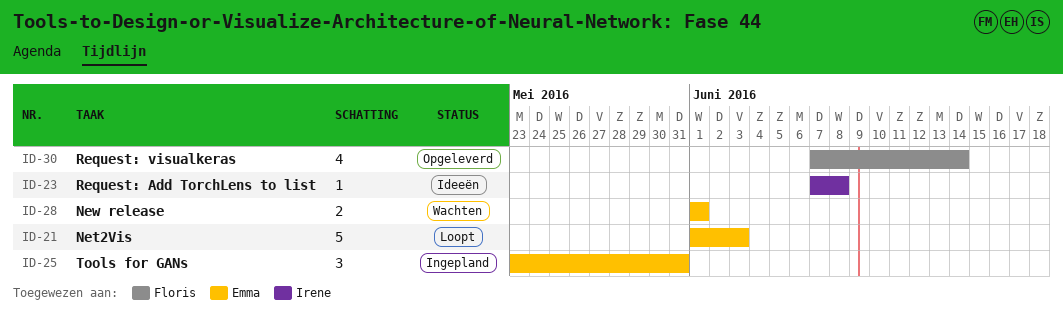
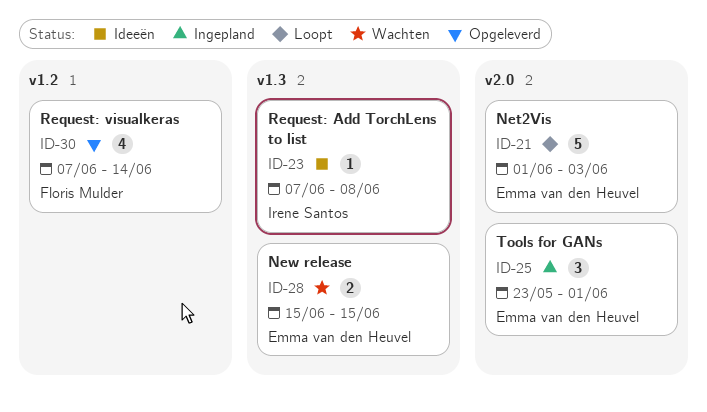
ID-25, due: May 31 -> Jun 1
ID-28, start: Jun 1 -> Jun 15
ID-28, due: Jun 1 -> Jun 15

